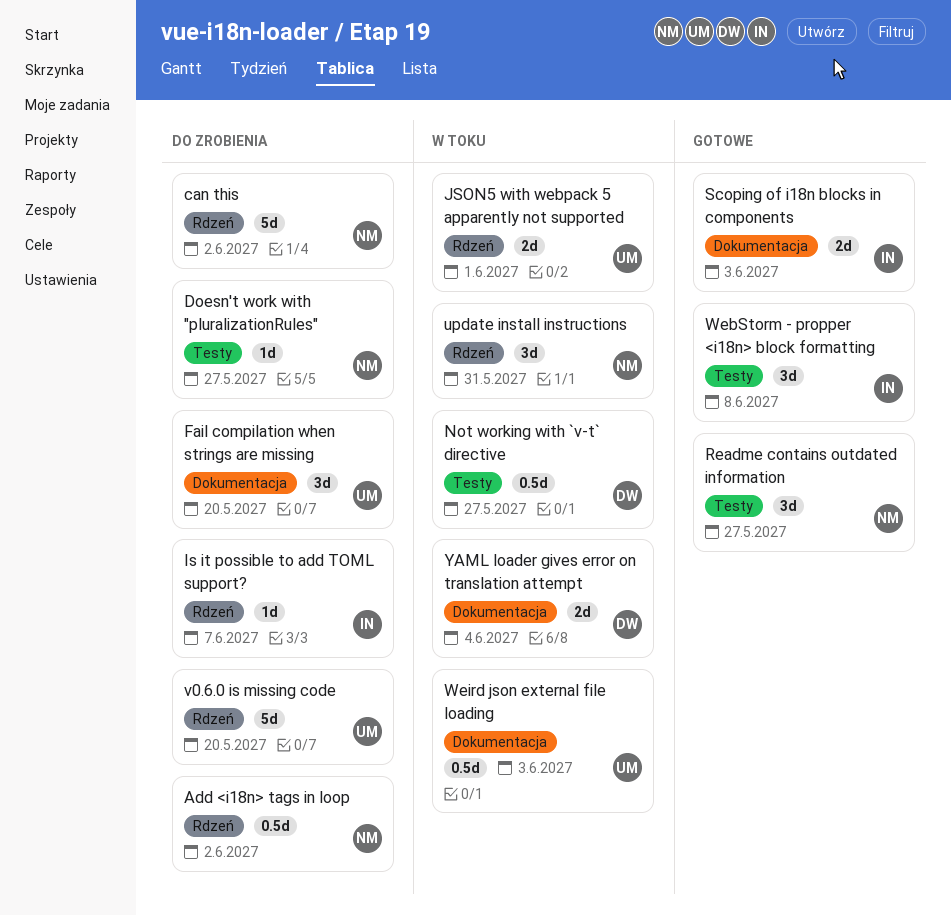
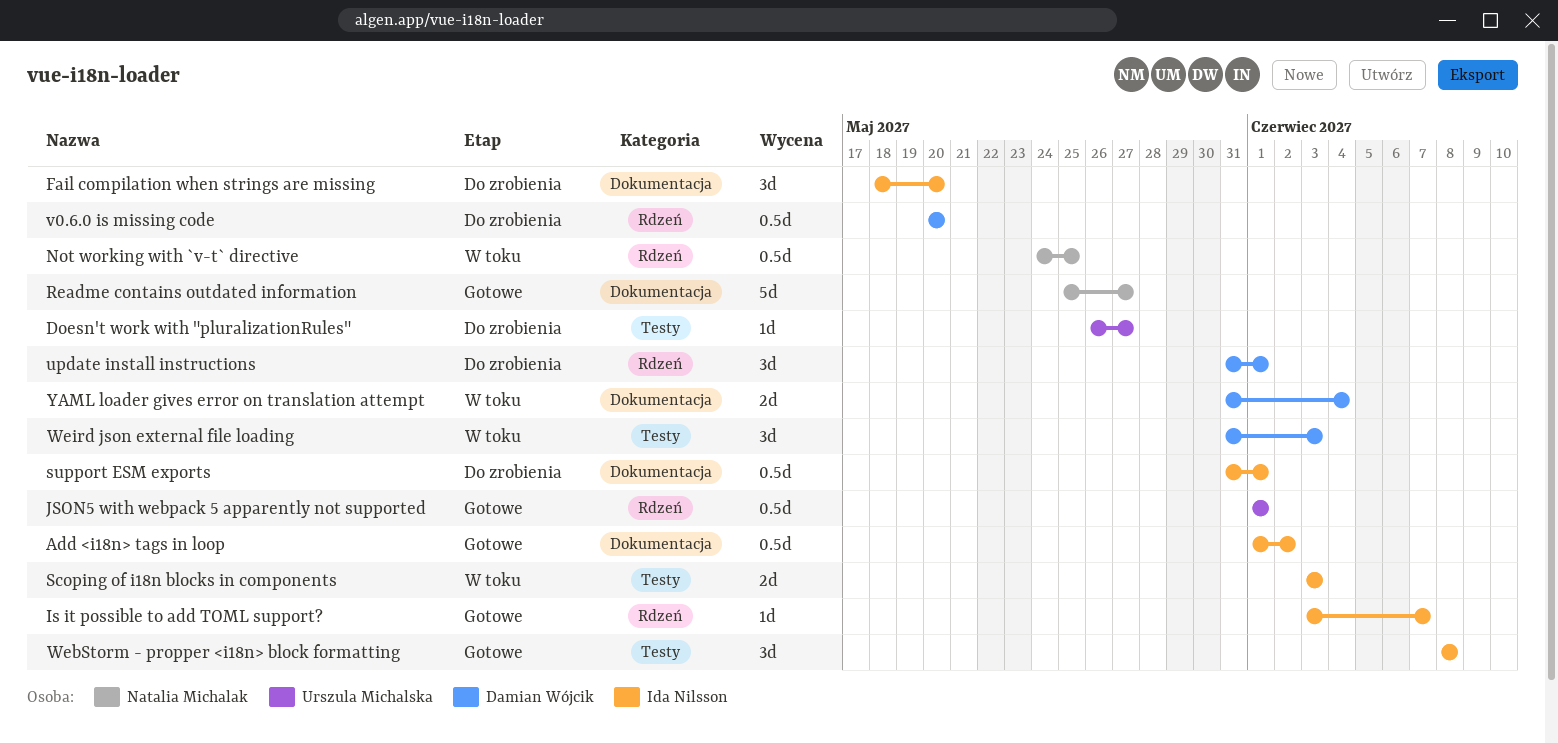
Add <i18n> tags in loop, status: Do zrobienia -> Gotowe
Add <i18n> tags in loop, owner: Natalia Michalak -> Ida Nilsson
Add <i18n> tags in loop, label: Rdzeń -> Dokumentacja
can this: present -> none
Doesn't work with "pluralizationRules", owner: Natalia Michalak -> Urszula Michalska
Fail compilation when strings are missing, owner: Urszula Michalska -> Ida Nilsson
Is it possible to add TOML support?, status: Do zrobienia -> Gotowe
JSON5 with webpack 5 apparently not supported, status: W toku -> Gotowe
JSON5 with webpack 5 apparently not supported, estimate: 2d -> 0.5d
Not working with `v-t` directive, owner: Damian Wójcik -> Natalia Michalak
Not working with `v-t` directive, label: Testy -> Rdzeń
Not working with `v-t` directive, due: May 27 -> May 25
Readme contains outdated information, label: Testy -> Dokumentacja
Readme contains outdated information, estimate: 3d -> 5d
Scoping of i18n blocks in components, status: Gotowe -> W toku
Scoping of i18n blocks in components, label: Dokumentacja -> Testy
support ESM exports: none -> present
update install instructions, status: W toku -> Do zrobienia
update install instructions, owner: Natalia Michalak -> Damian Wójcik
update install instructions, due: May 31 -> Jun 1
v0.6.0 is missing code, owner: Urszula Michalska -> Damian Wójcik
v0.6.0 is missing code, estimate: 5d -> 0.5d
Weird json external file loading, owner: Urszula Michalska -> Damian Wójcik
Weird json external file loading, label: Dokumentacja -> Testy
Weird json external file loading, estimate: 0.5d -> 3d

